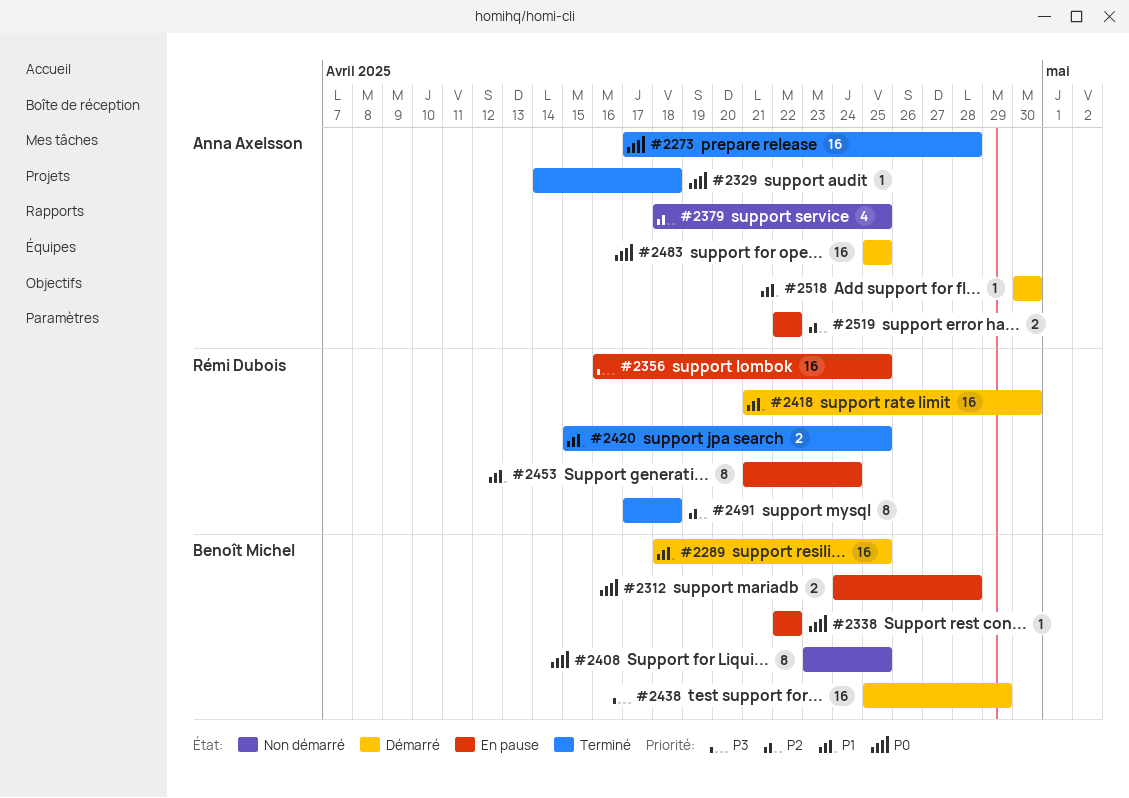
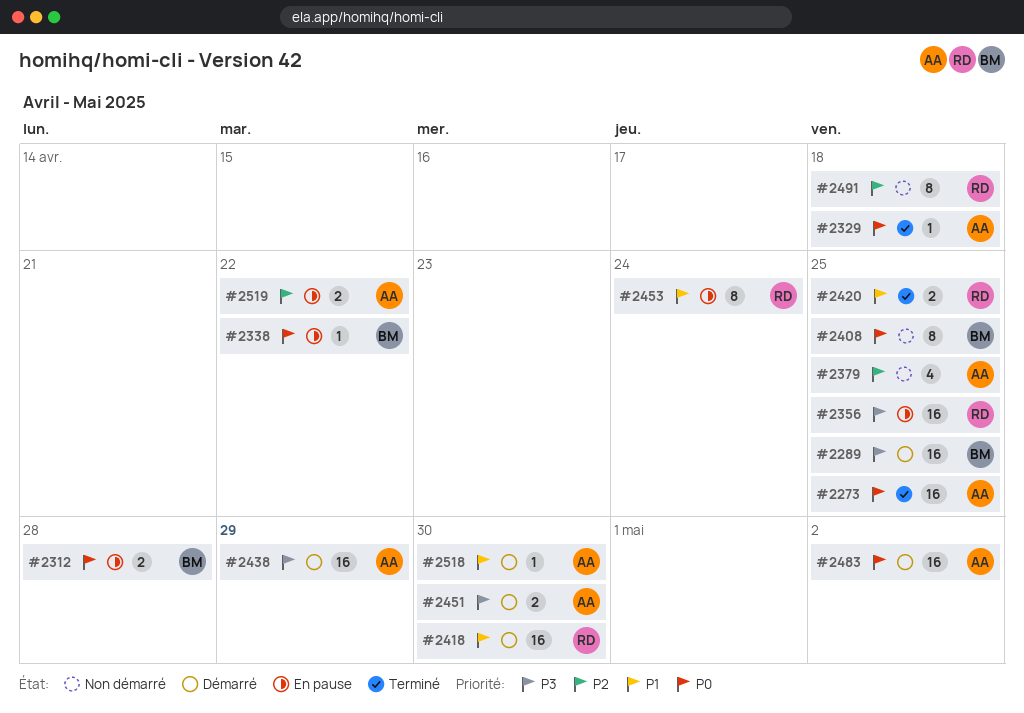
#2273, due: Apr 28 -> Apr 25
#2289, priority: P1 -> P3
#2438, owner: Benoît Michel -> Anna Axelsson
#2451: none -> present
#2483, due: Apr 25 -> May 2
#2491, status: Terminé -> Non démarré

